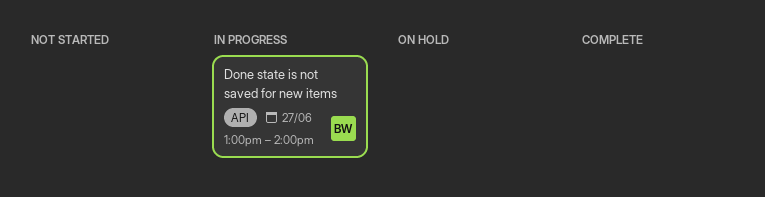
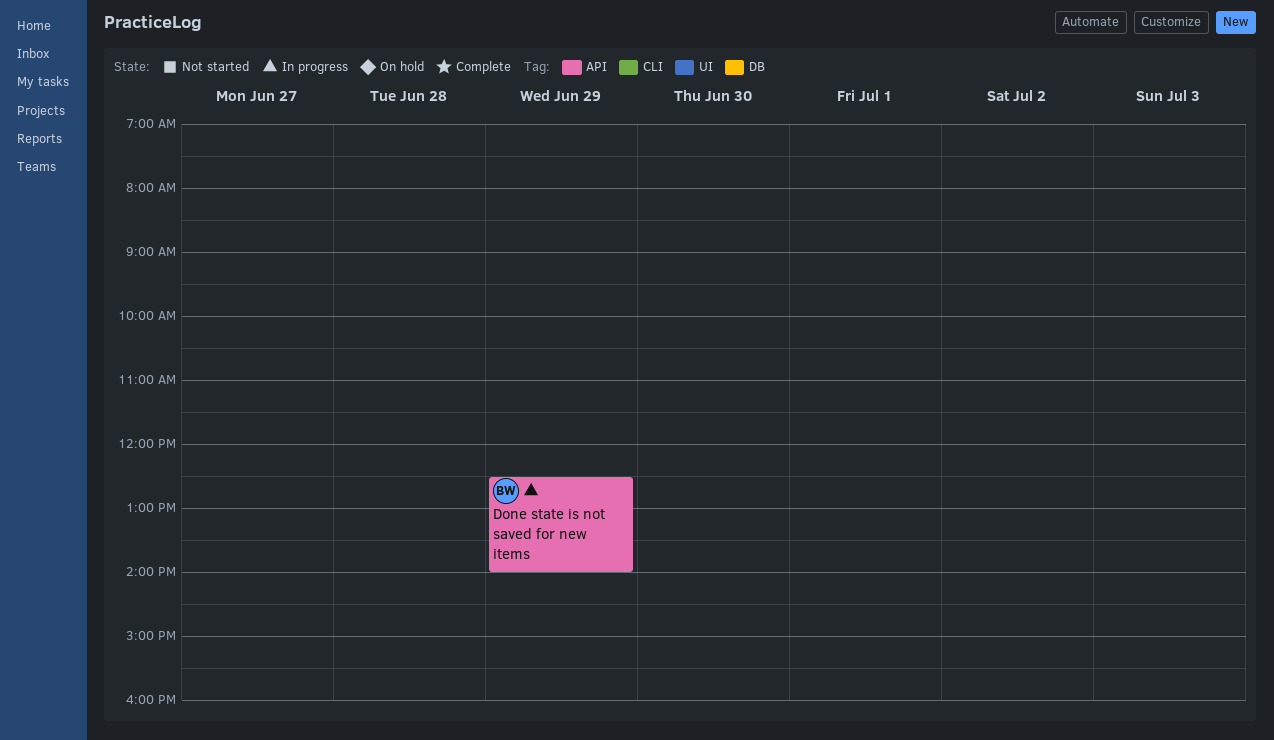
Done state is not saved for new items, day: Jun 27 -> Jun 29
Done state is not saved for new items, begins: 13:00 -> 12:30

